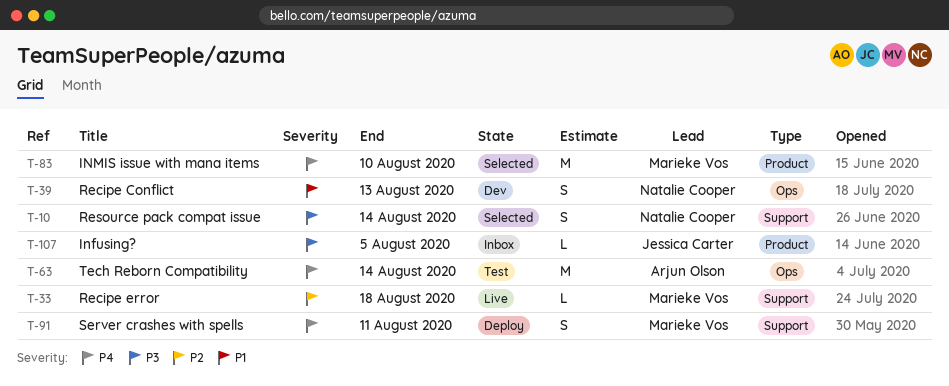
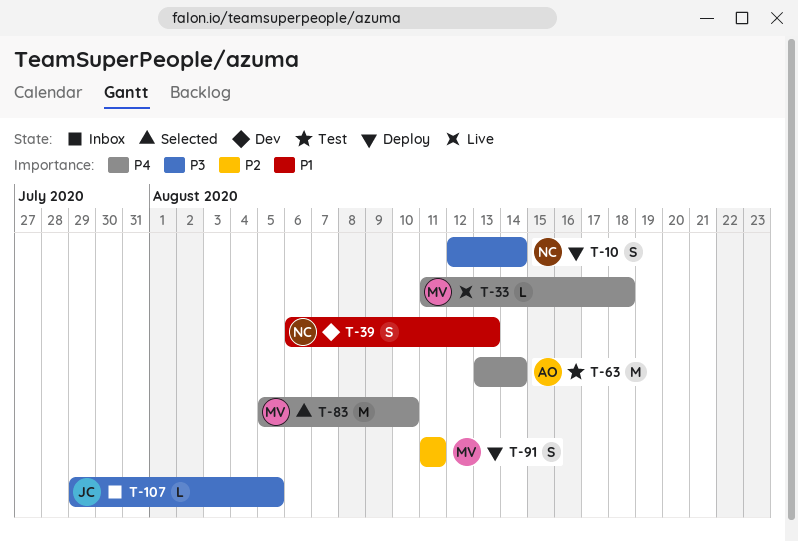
T-10, status: Selected -> Deploy
T-33, priority: P2 -> P4
T-91, priority: P4 -> P2

